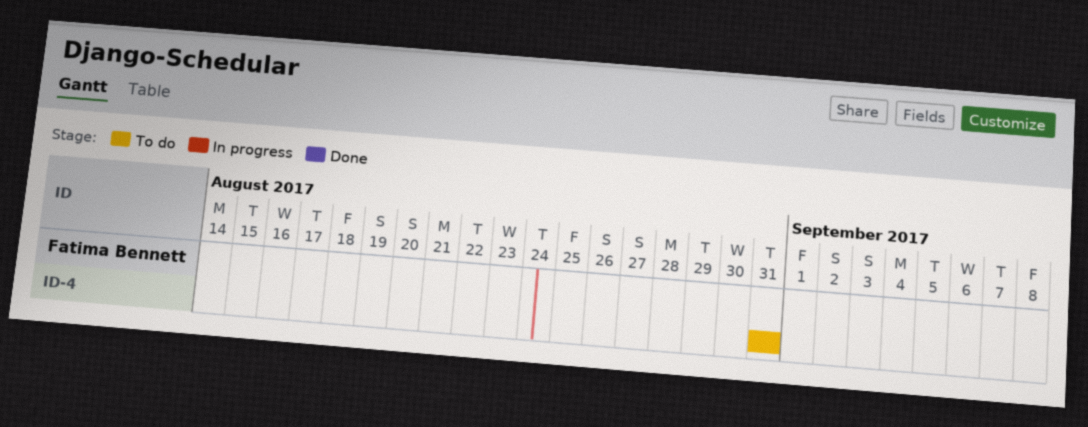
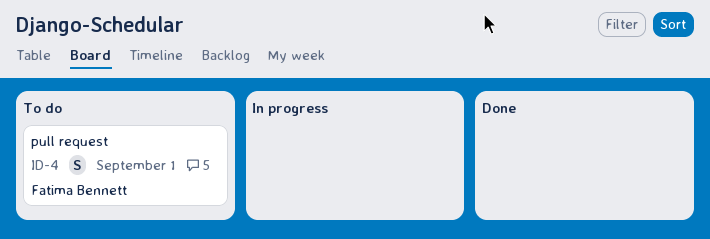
ID-4, due: Aug 31 -> Sep 1

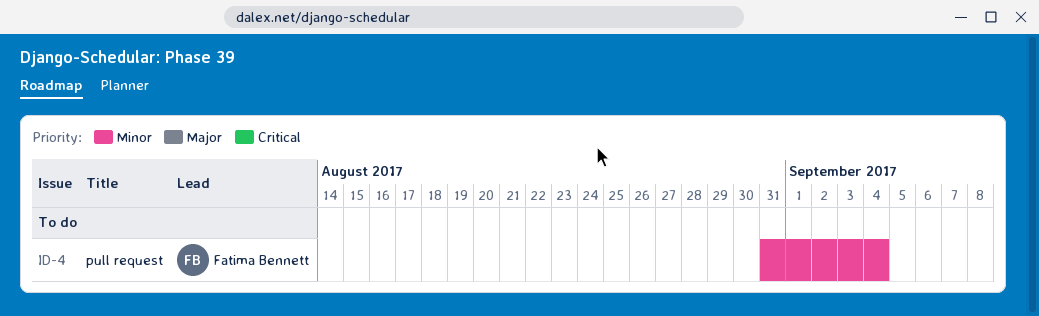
ID-4, due: Sep 1 -> Sep 4

